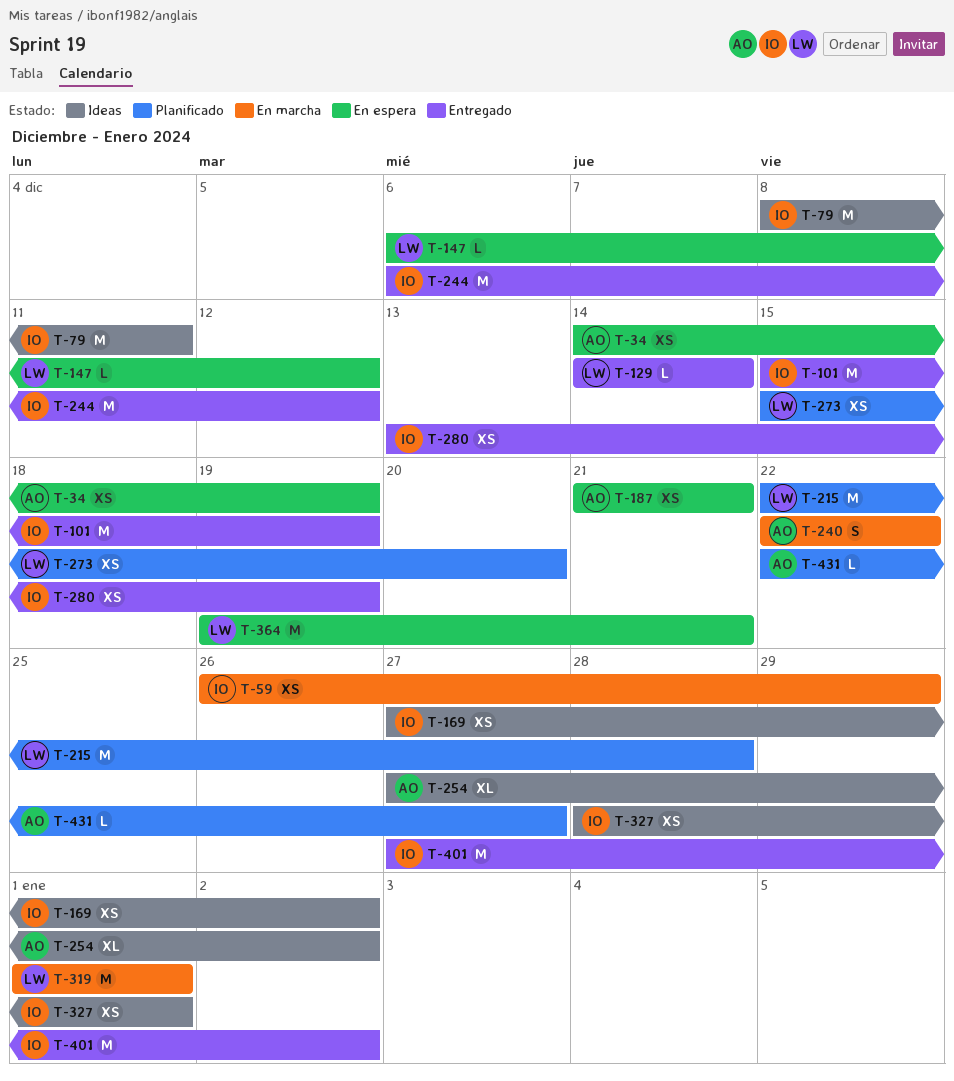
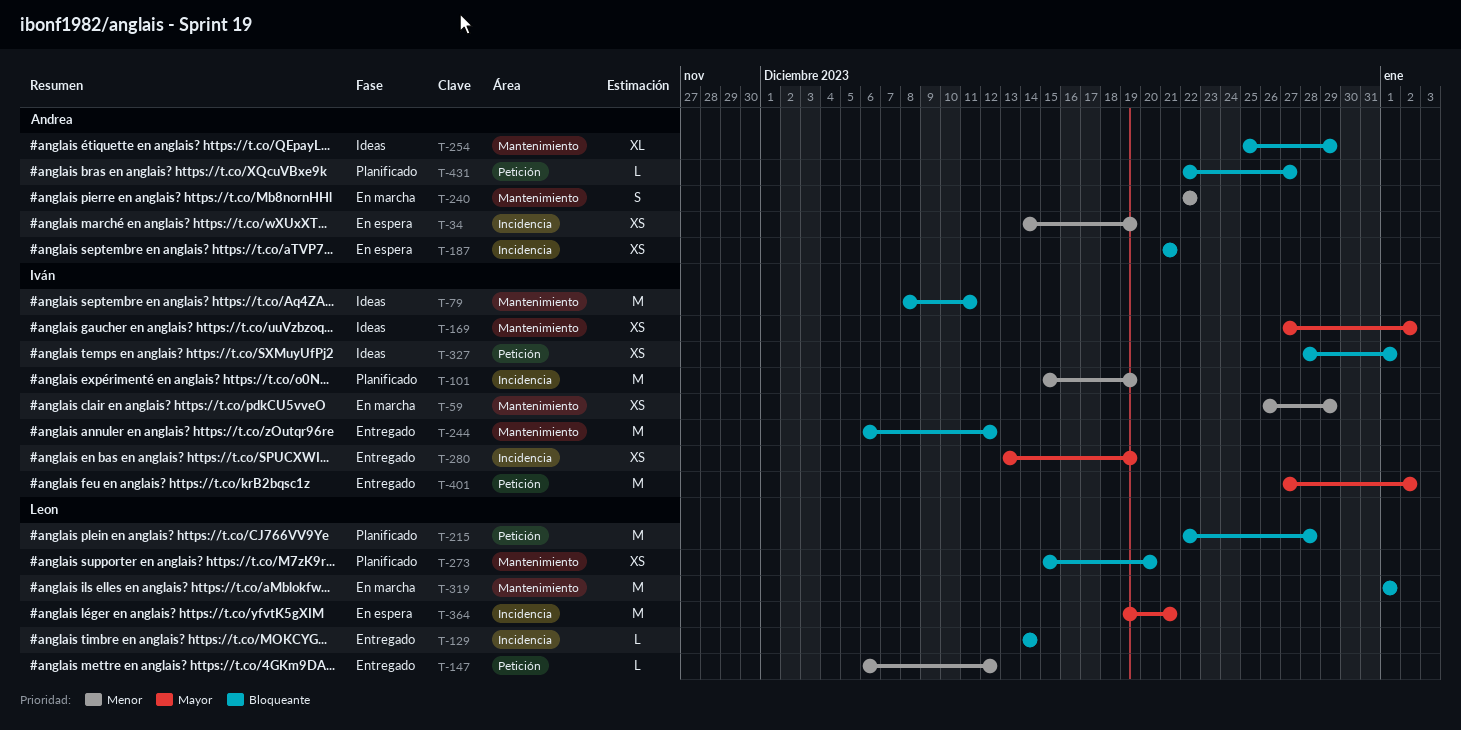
T-101, status: Entregado -> Planificado
T-147, status: En espera -> Entregado
T-254, start: Dec 27 -> Dec 25
T-254, due: Jan 2 -> Dec 29

